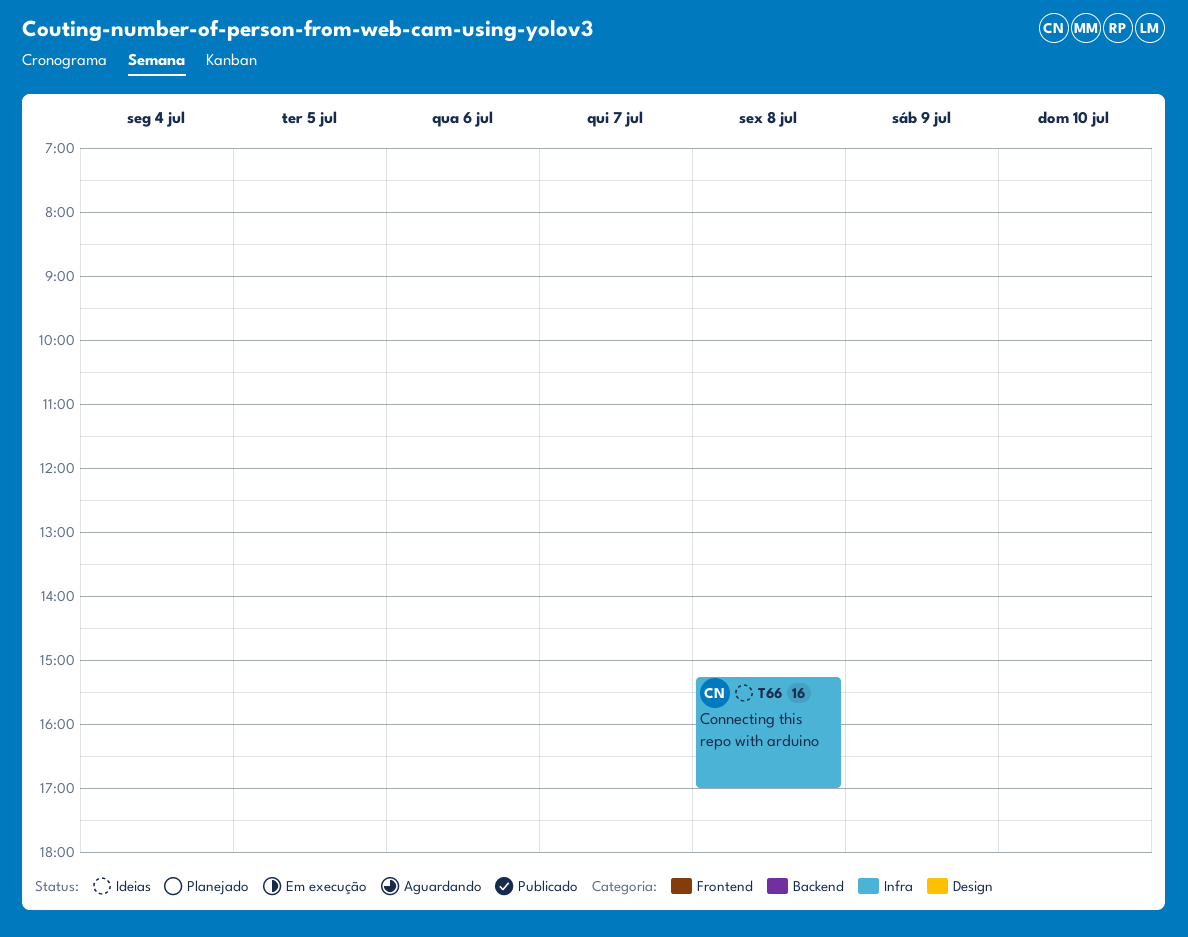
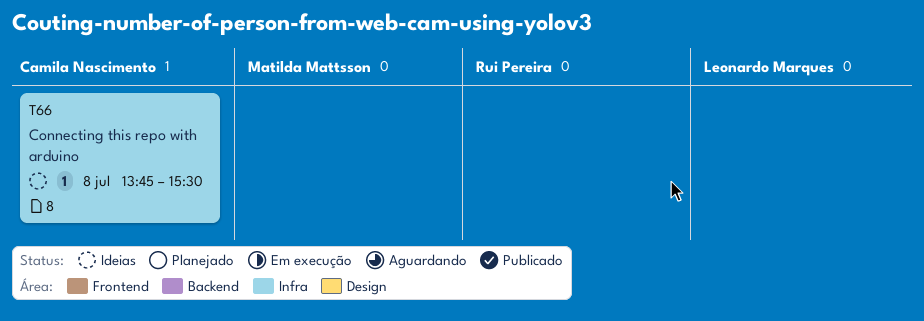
T66, estimate: 16 -> 1
T66, begins: 15:15 -> 13:45
T66, ends: 17:00 -> 15:30

